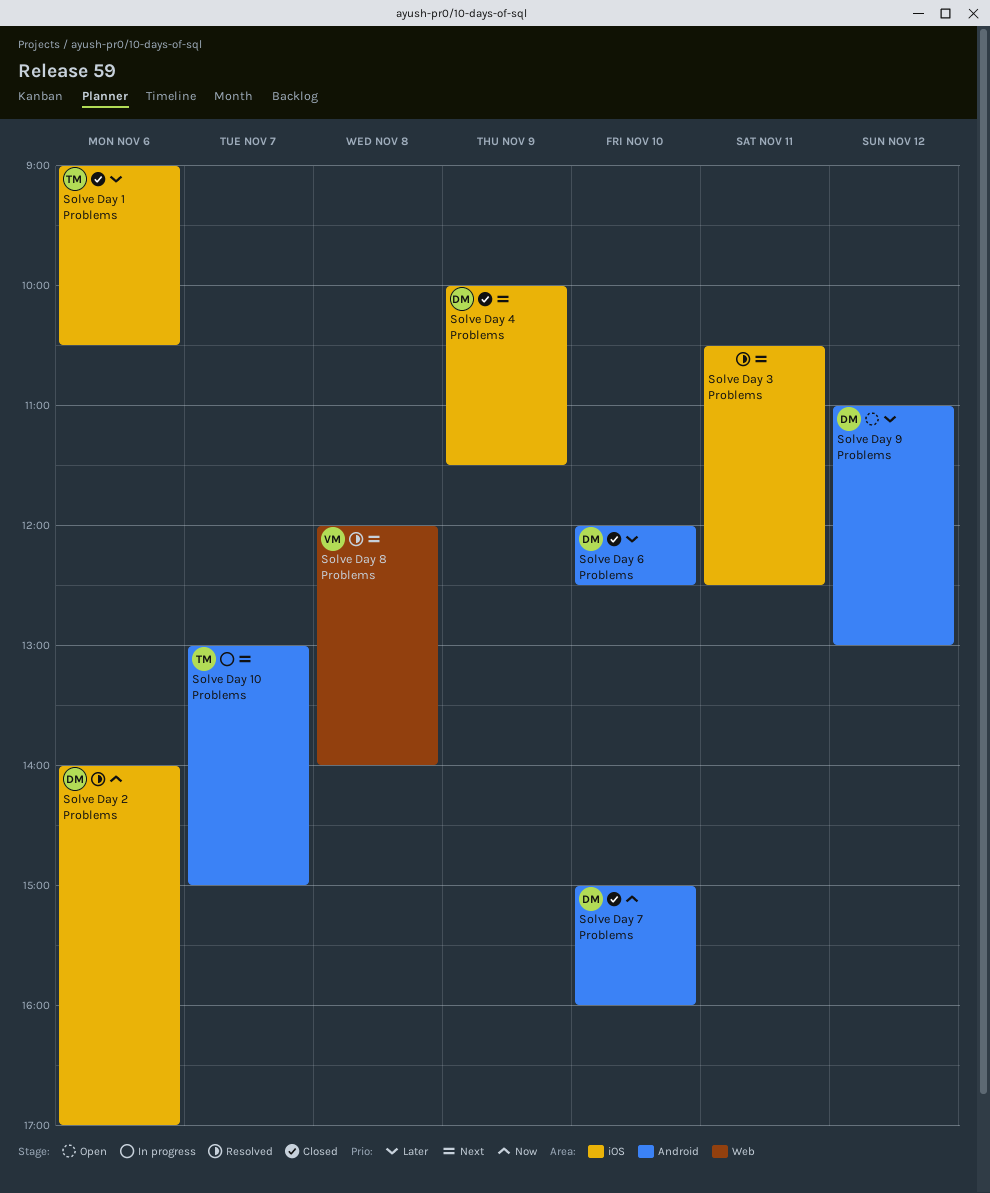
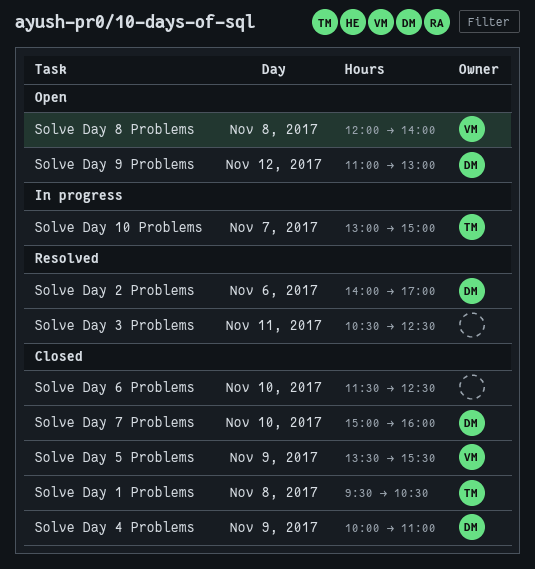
Solve Day 1 Problems, day: Nov 6 -> Nov 8
Solve Day 1 Problems, begins: 09:00 -> 09:30
Solve Day 4 Problems, ends: 11:30 -> 11:00
Solve Day 5 Problems: none -> present
Solve Day 6 Problems, owner: DM -> none
Solve Day 6 Problems, begins: 12:00 -> 11:30
Solve Day 8 Problems, status: Resolved -> Open

